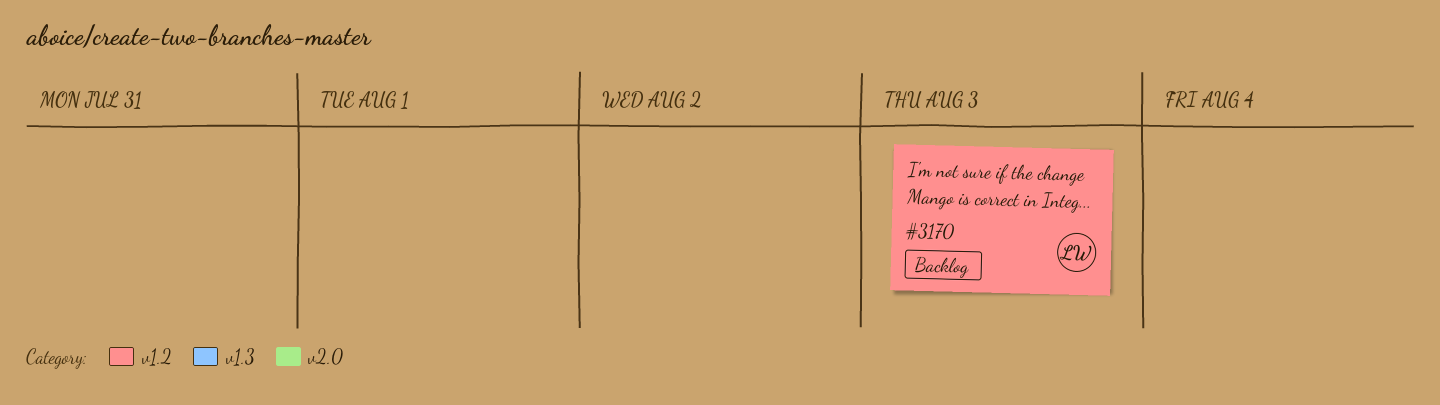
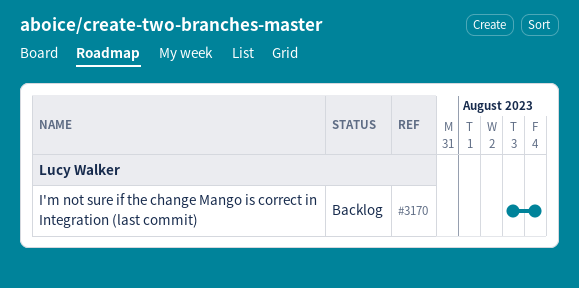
#3170, due: Aug 3 -> Aug 4

